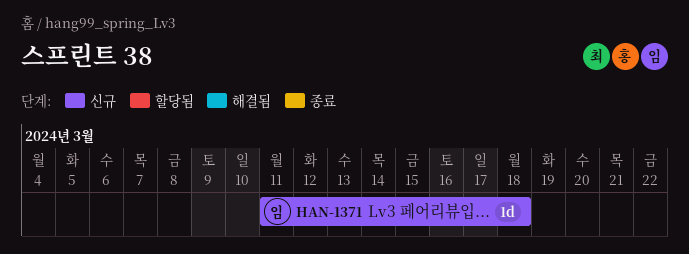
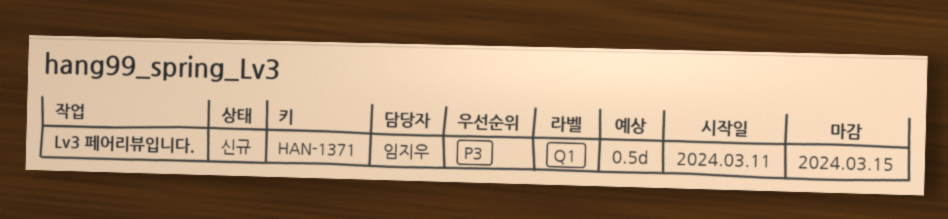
HAN-1371, estimate: 1d -> 0.5d
HAN-1371, due: Mar 18 -> Mar 15

